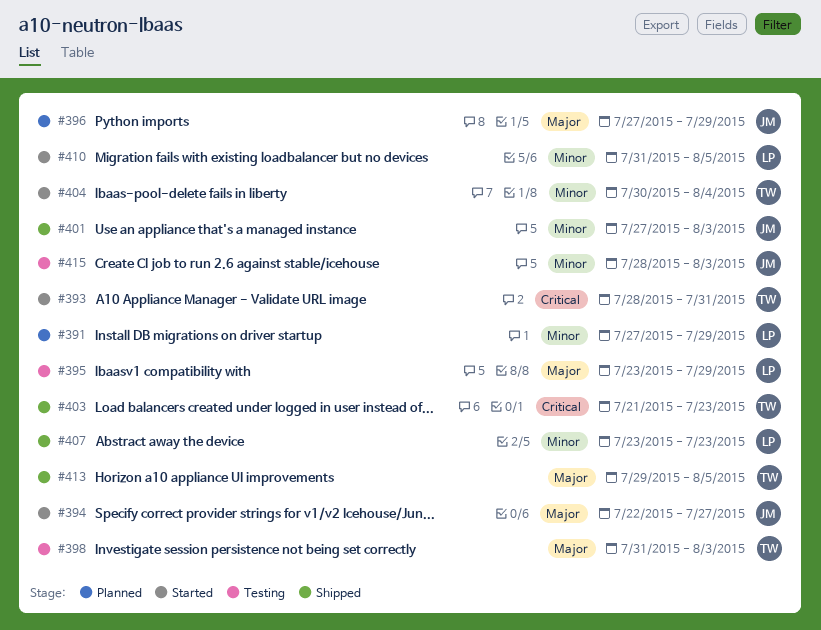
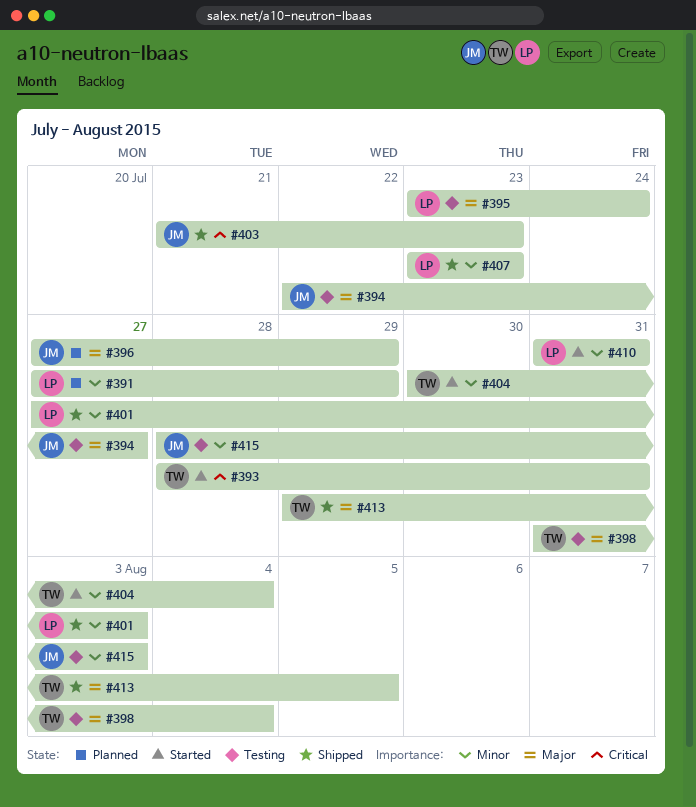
#394, status: Started -> Testing
#395, due: Jul 29 -> Jul 24
#398, due: Aug 3 -> Aug 4
#401, owner: JM -> LP
#403, owner: TW -> JM
#410, due: Aug 5 -> Jul 31

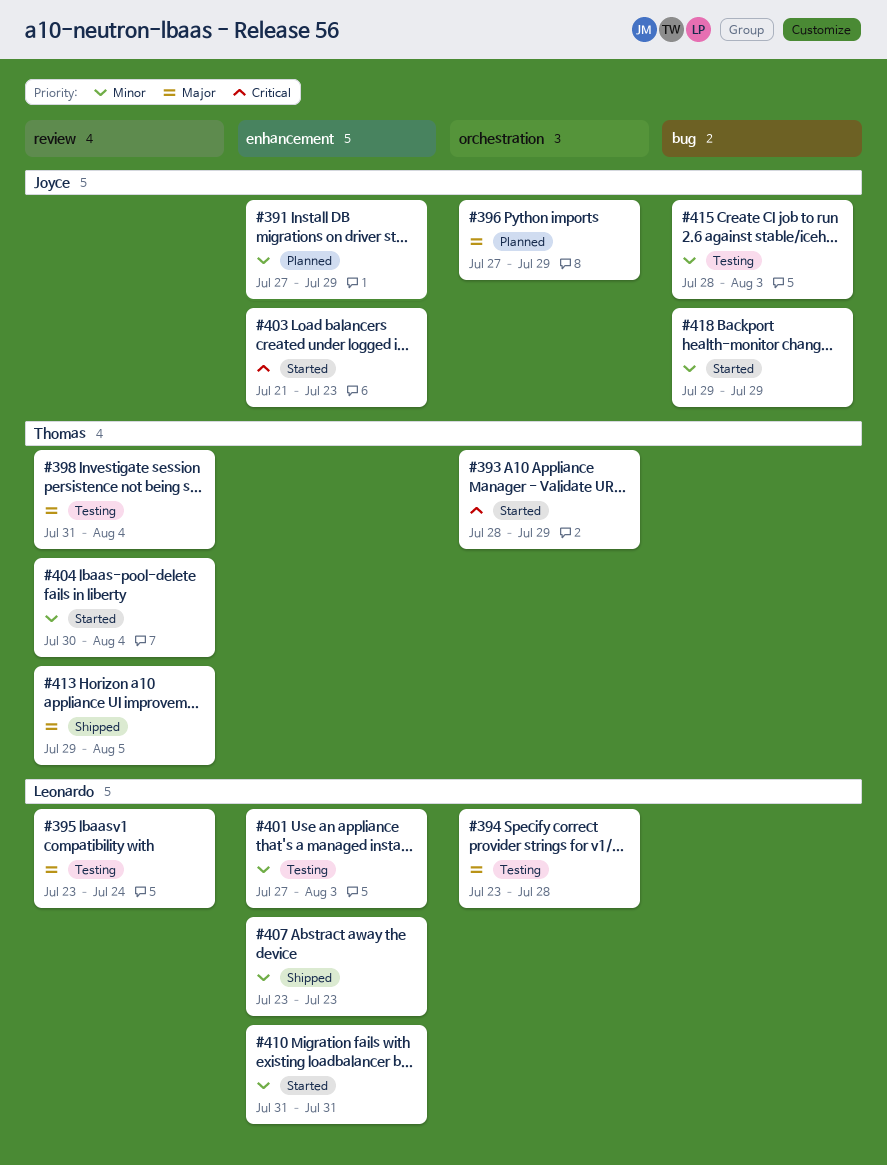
#391, owner: Leonardo -> Joyce
#393, due: Jul 31 -> Jul 29
#394, owner: Joyce -> Leonardo
#394, start: Jul 22 -> Jul 23
#394, due: Jul 27 -> Jul 28
#401, status: Shipped -> Testing
#403, status: Shipped -> Started
#418: none -> present

